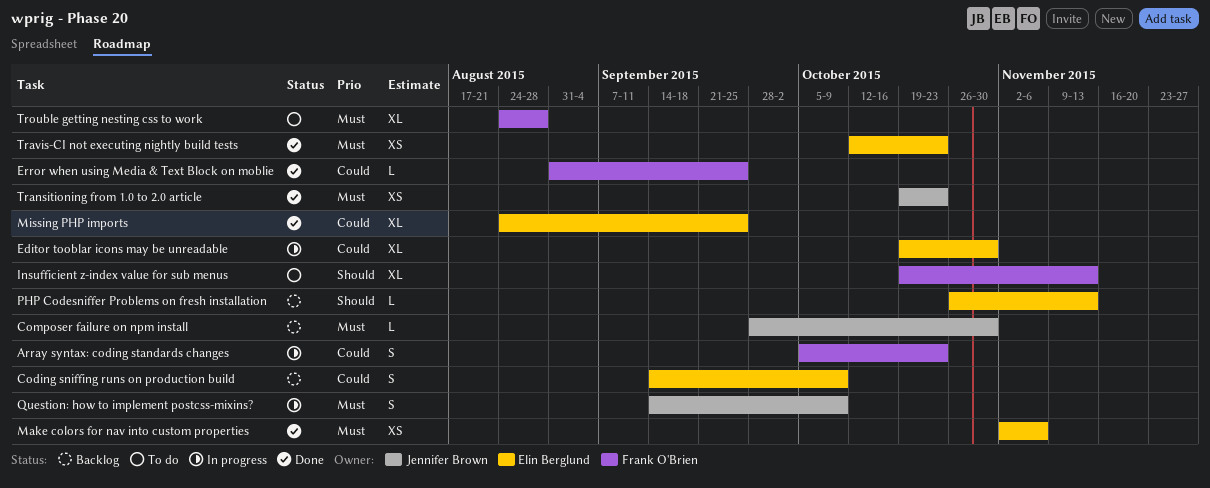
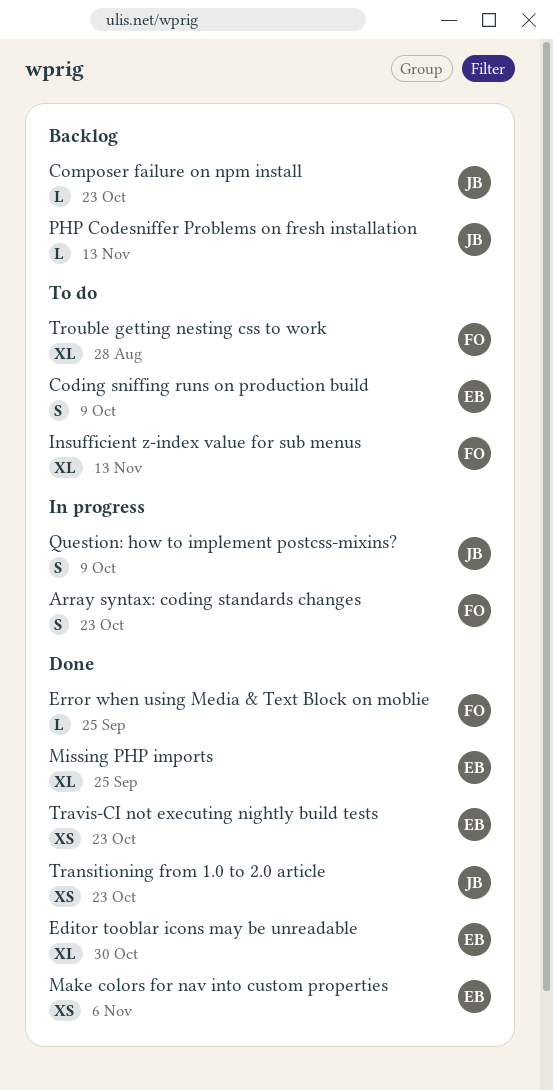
Coding sniffing runs on production build, status: Backlog -> To do
Composer failure on npm install, due: Oct 30 -> Oct 23
Editor tooblar icons may be unreadable, status: In progress -> Done
PHP Codesniffer Problems on fresh installation, owner: Elin Berglund -> Jennifer Brown

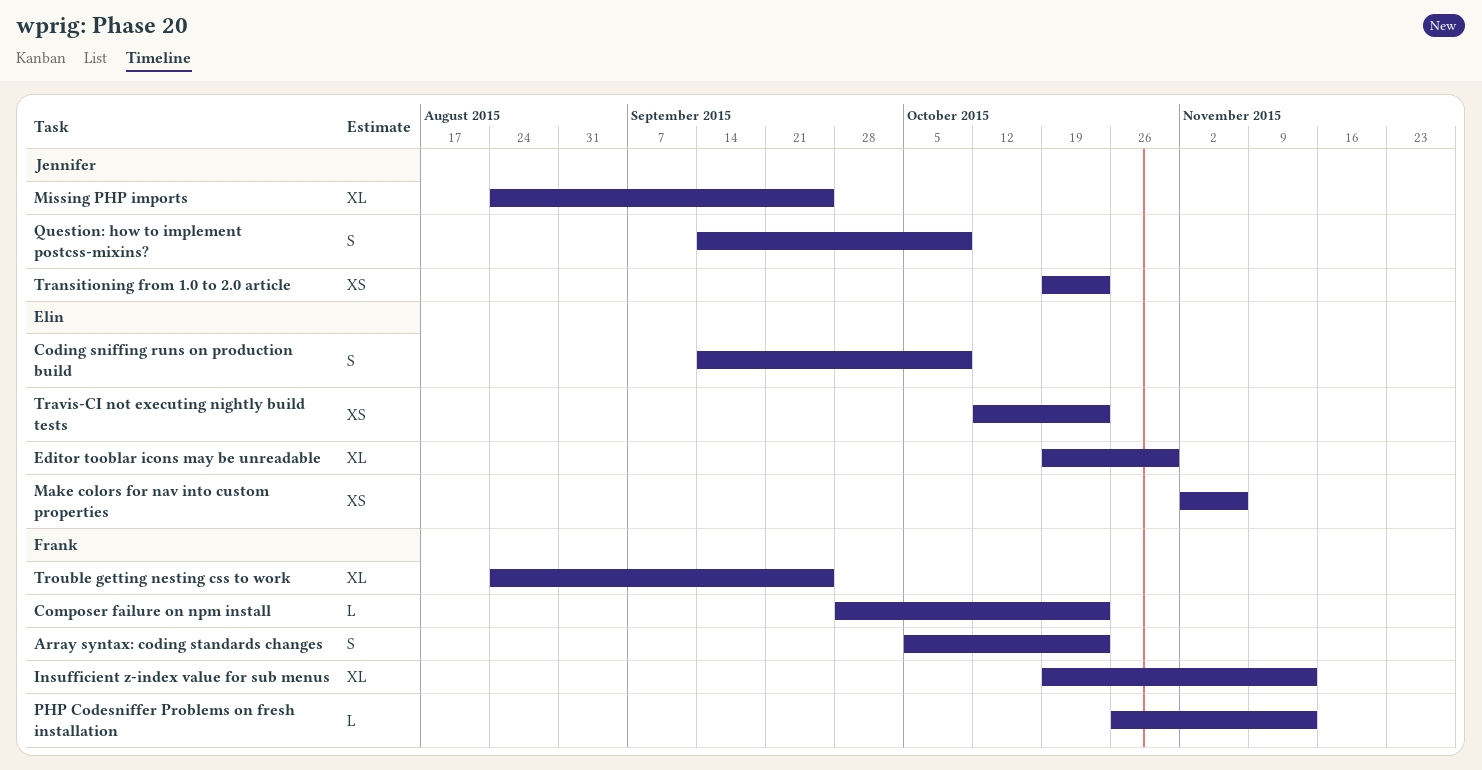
Composer failure on npm install, owner: Jennifer -> Frank
Error when using Media & Text Block on moblie: present -> none
Missing PHP imports, owner: Elin -> Jennifer
PHP Codesniffer Problems on fresh installation, owner: Jennifer -> Frank
Trouble getting nesting css to work, due: Aug 28 -> Sep 25

